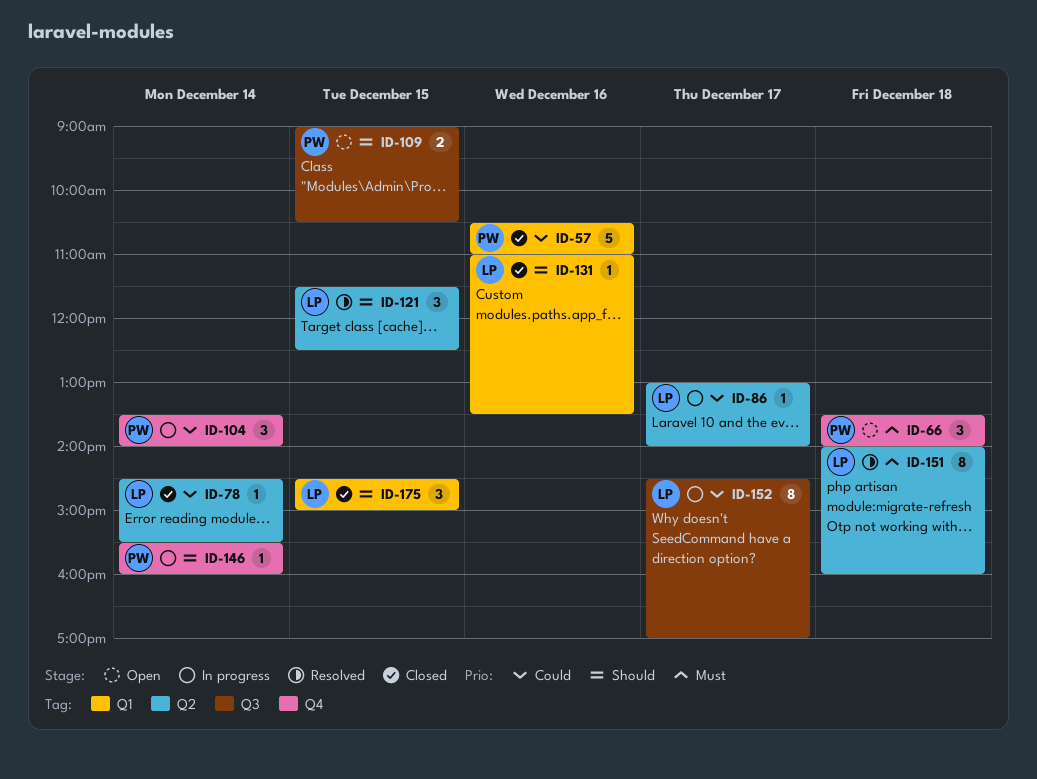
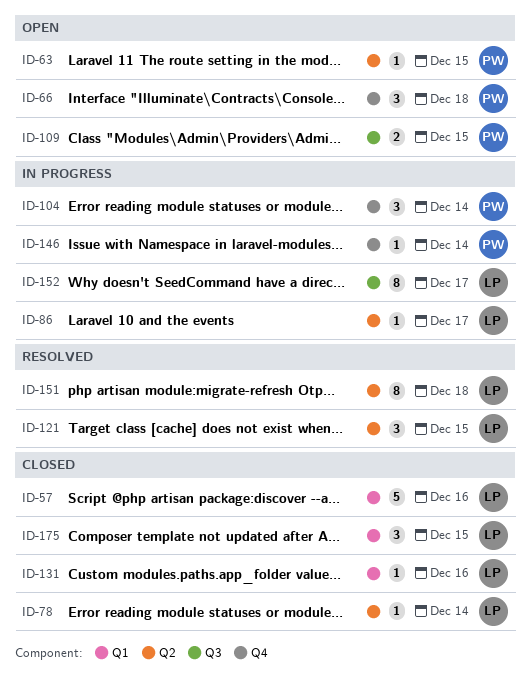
ID-57, owner: PW -> LP
ID-63: none -> present

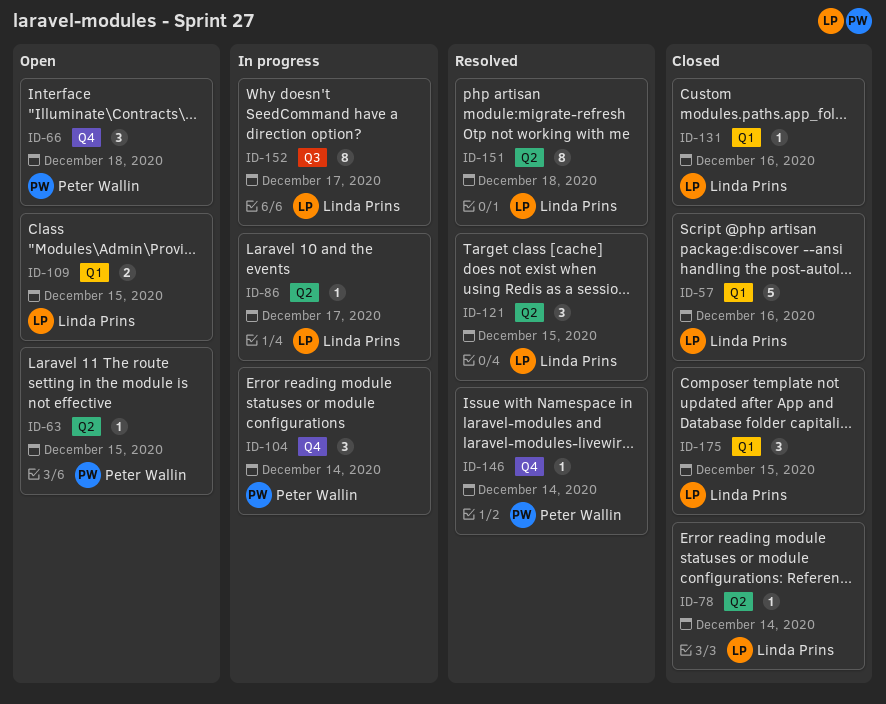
ID-109, owner: Peter Wallin -> Linda Prins
ID-109, label: Q3 -> Q1
ID-146, status: In progress -> Resolved

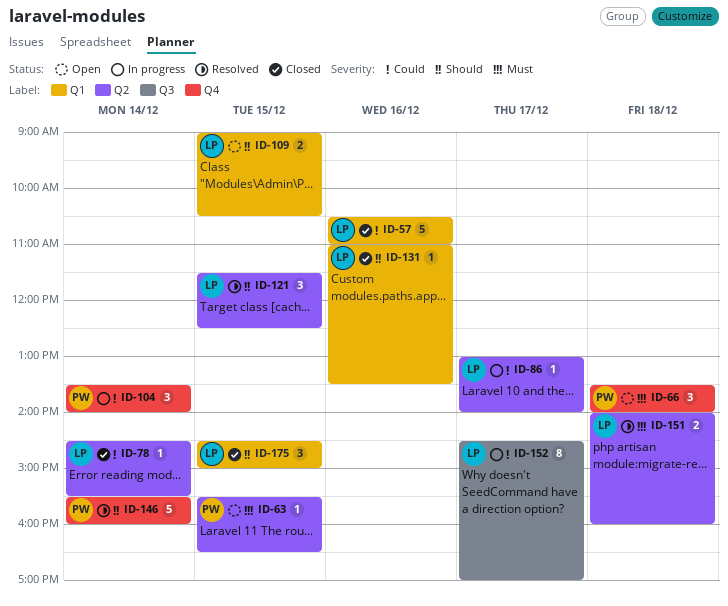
ID-146, estimate: 1 -> 5
ID-151, estimate: 8 -> 2

